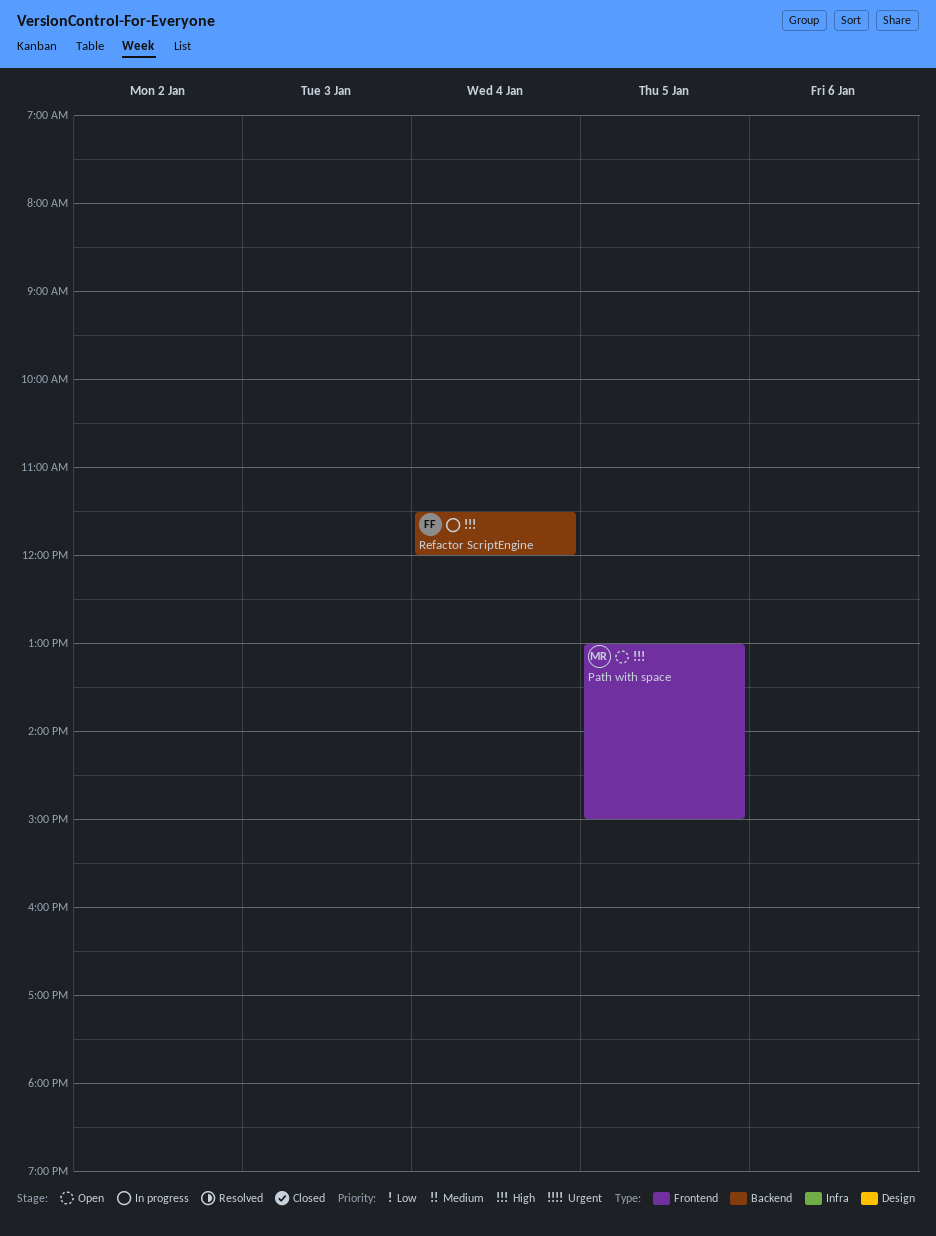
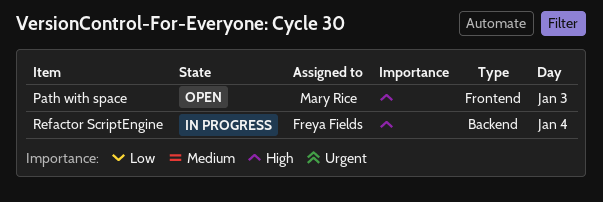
Path with space, day: Jan 5 -> Jan 3

